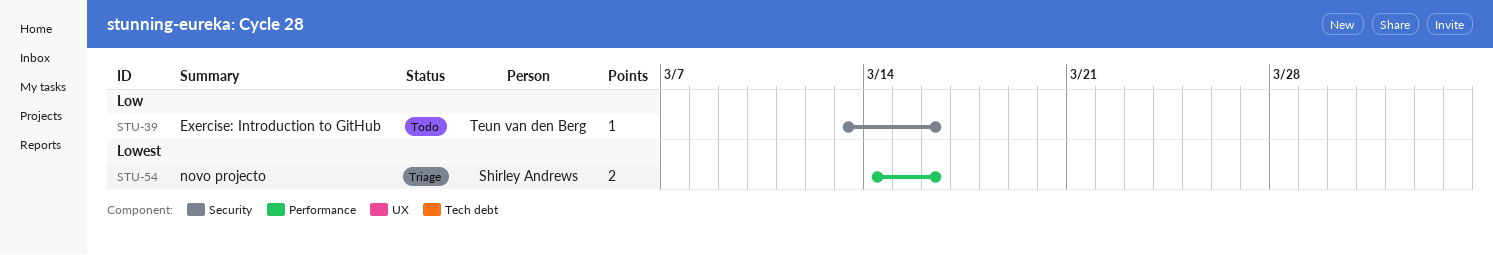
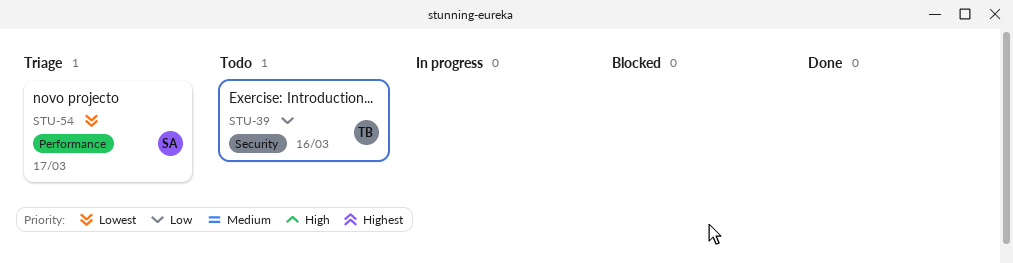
STU-54, due: Mar 16 -> Mar 17

